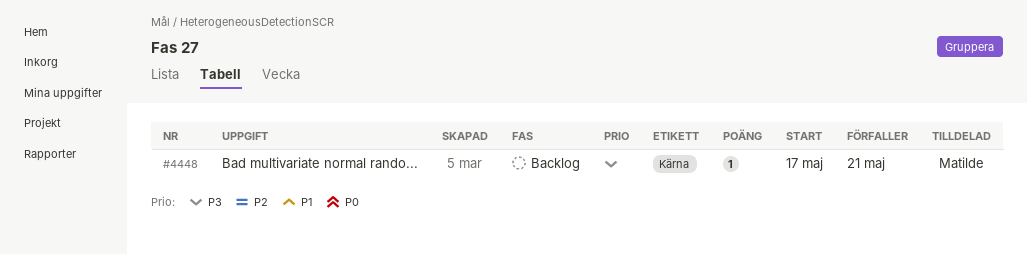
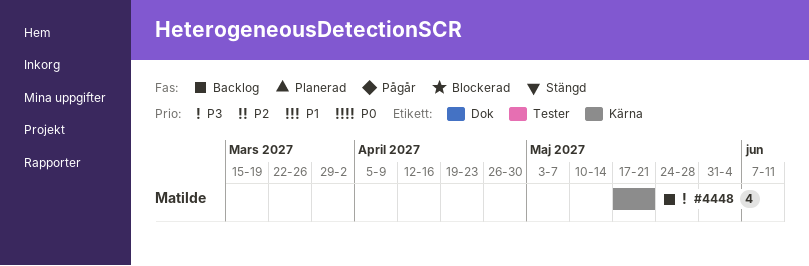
#4448, estimate: 1 -> 4

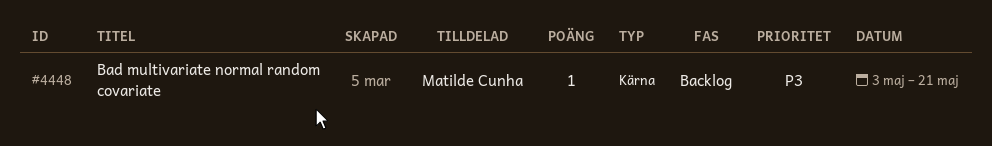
#4448, estimate: 4 -> 1
#4448, start: May 17 -> May 3

